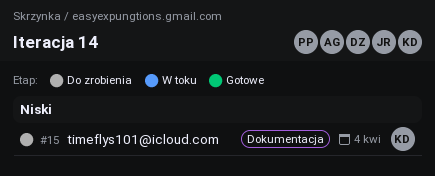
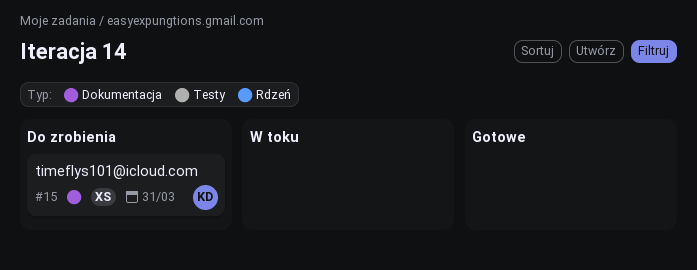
#15, due: Apr 4 -> Mar 31

